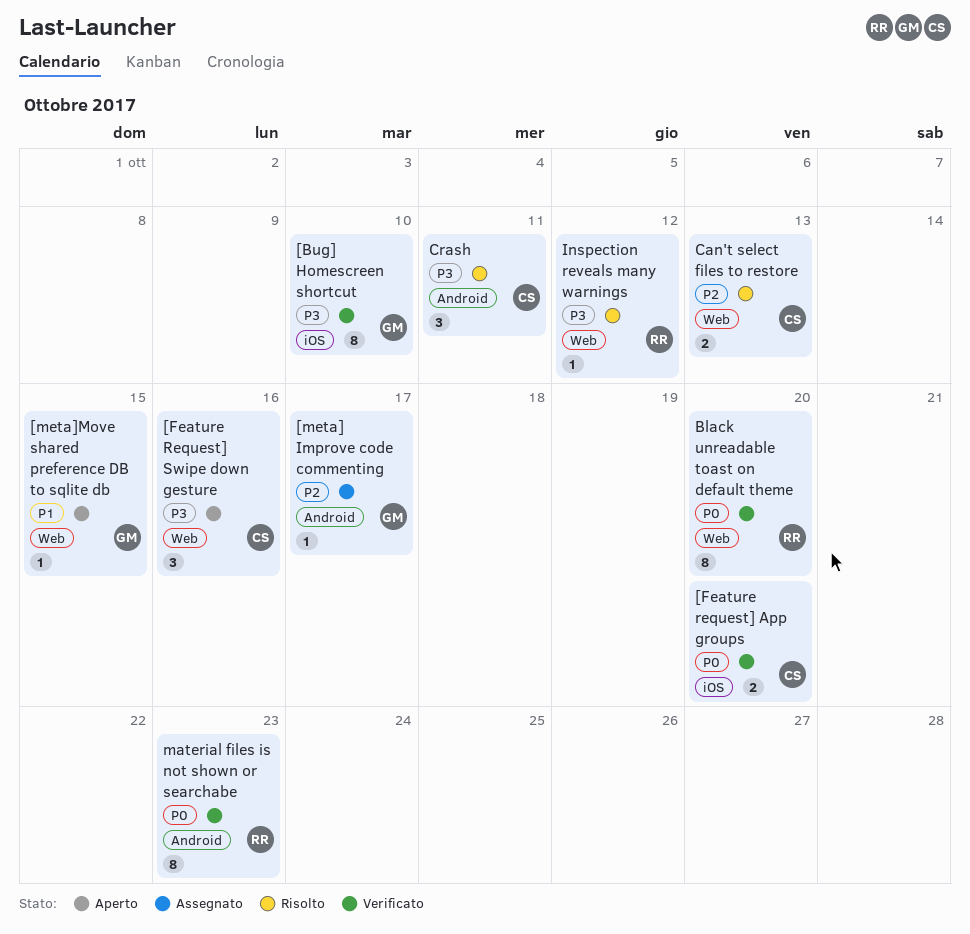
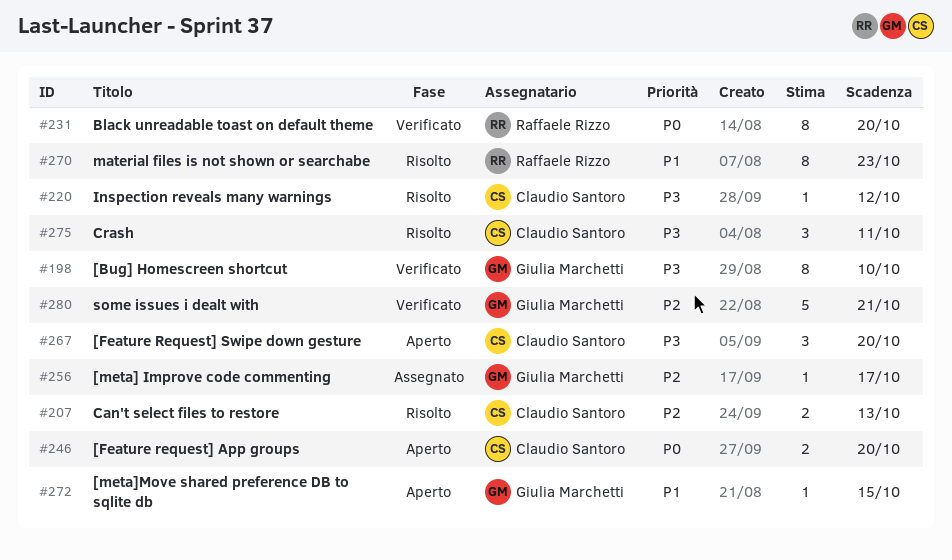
[Feature request] App groups, status: Verificato -> Aperto
[Feature Request] Swipe down gesture, due: Oct 16 -> Oct 20
Inspection reveals many warnings, owner: Raffaele Rizzo -> Claudio Santoro
material files is not shown or searchabe, status: Verificato -> Risolto
material files is not shown or searchabe, priority: P0 -> P1
some issues i dealt with: none -> present

